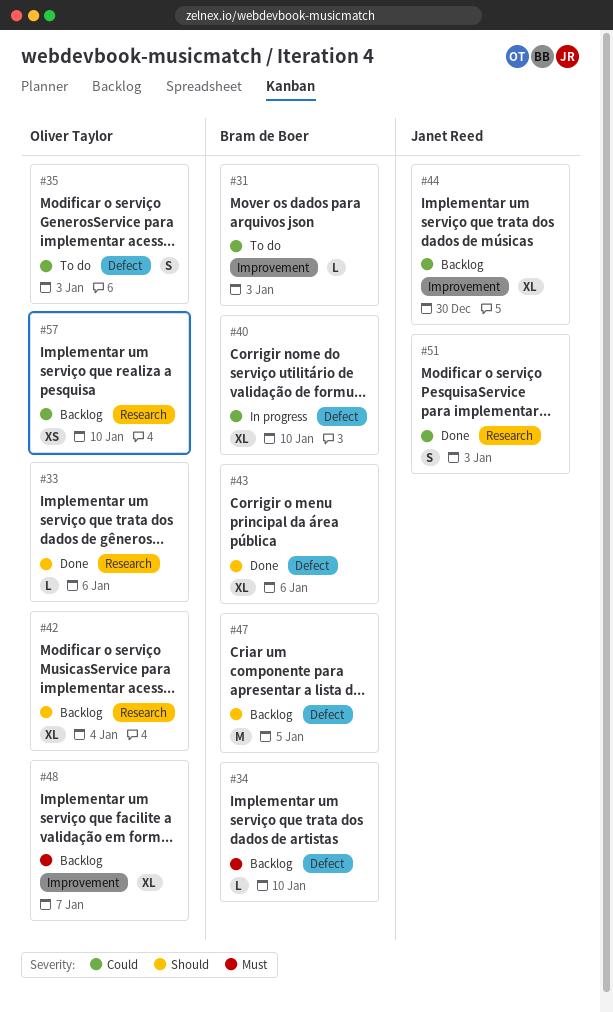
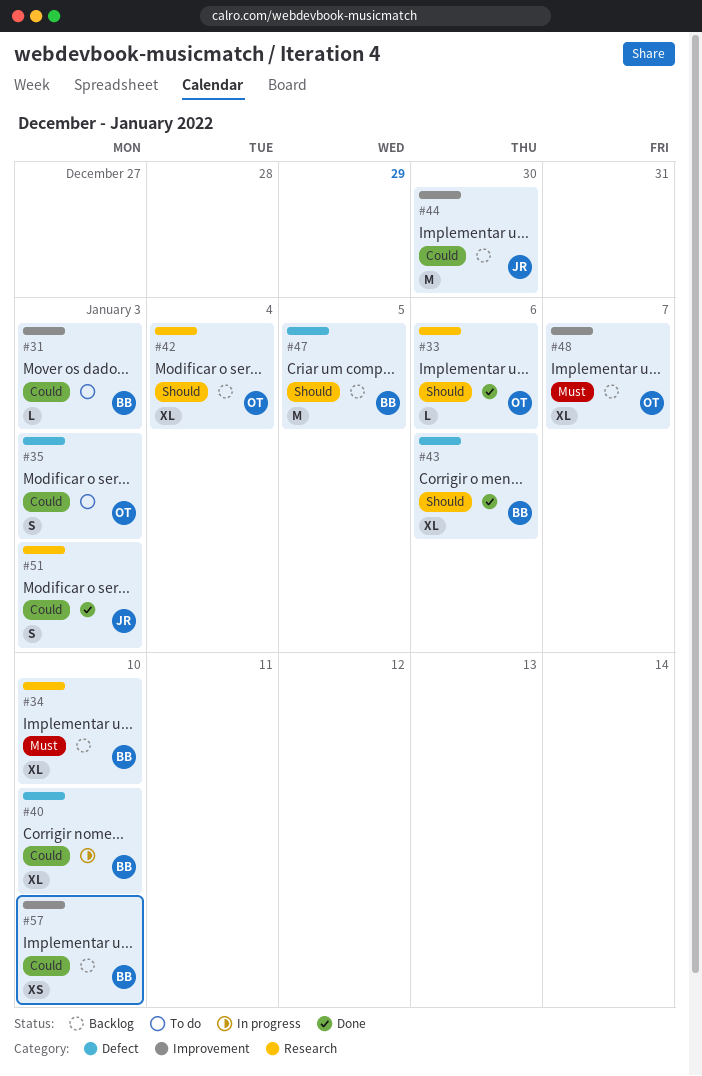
#34, label: Defect -> Research
#34, estimate: L -> XL
#44, estimate: XL -> M
#57, owner: Oliver Taylor -> Bram de Boer
#57, label: Research -> Improvement

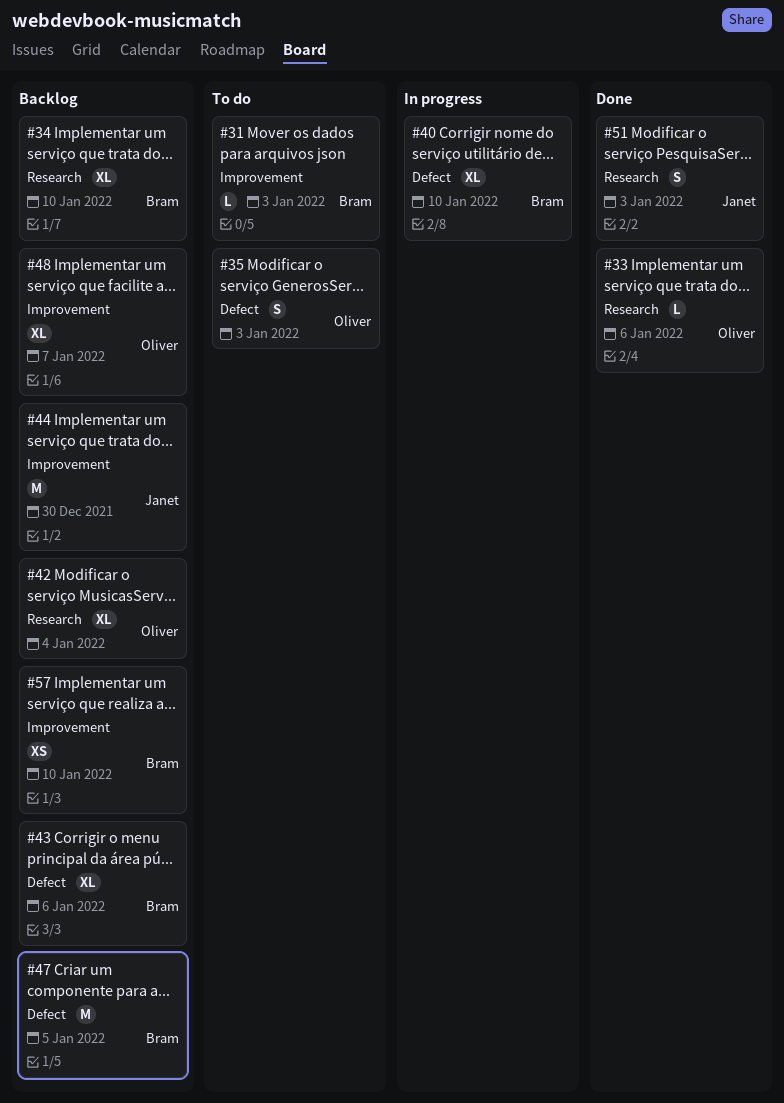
#43, status: Done -> Backlog

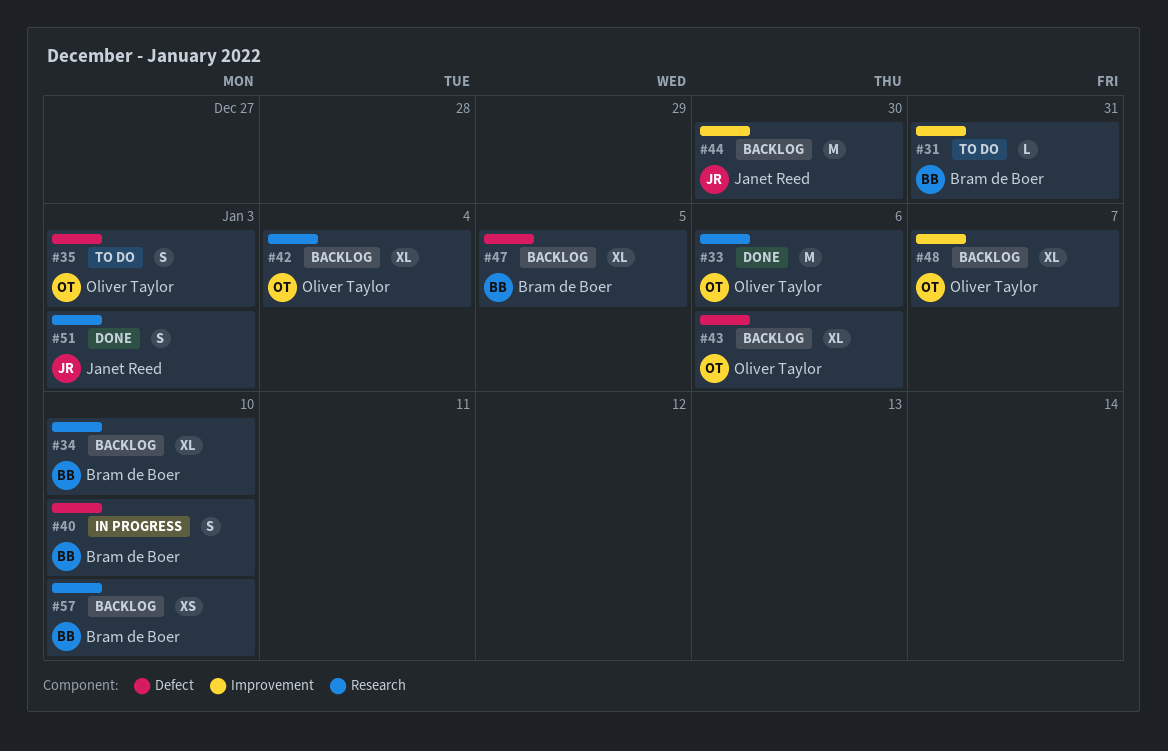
#31, due: Jan 3 -> Dec 31
#33, estimate: L -> M
#40, estimate: XL -> S
#43, owner: Bram de Boer -> Oliver Taylor
#47, estimate: M -> XL
#57, label: Improvement -> Research

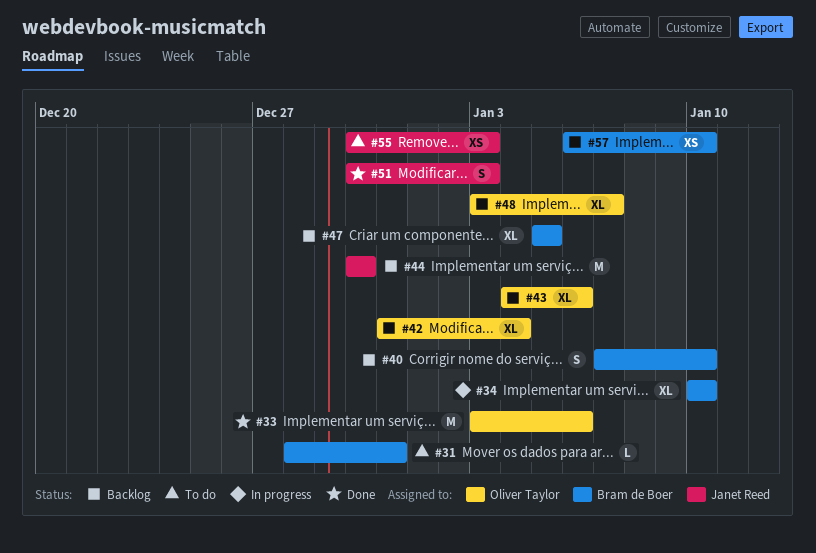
#34, status: Backlog -> In progress
#35: present -> none
#40, status: In progress -> Backlog
#55: none -> present

